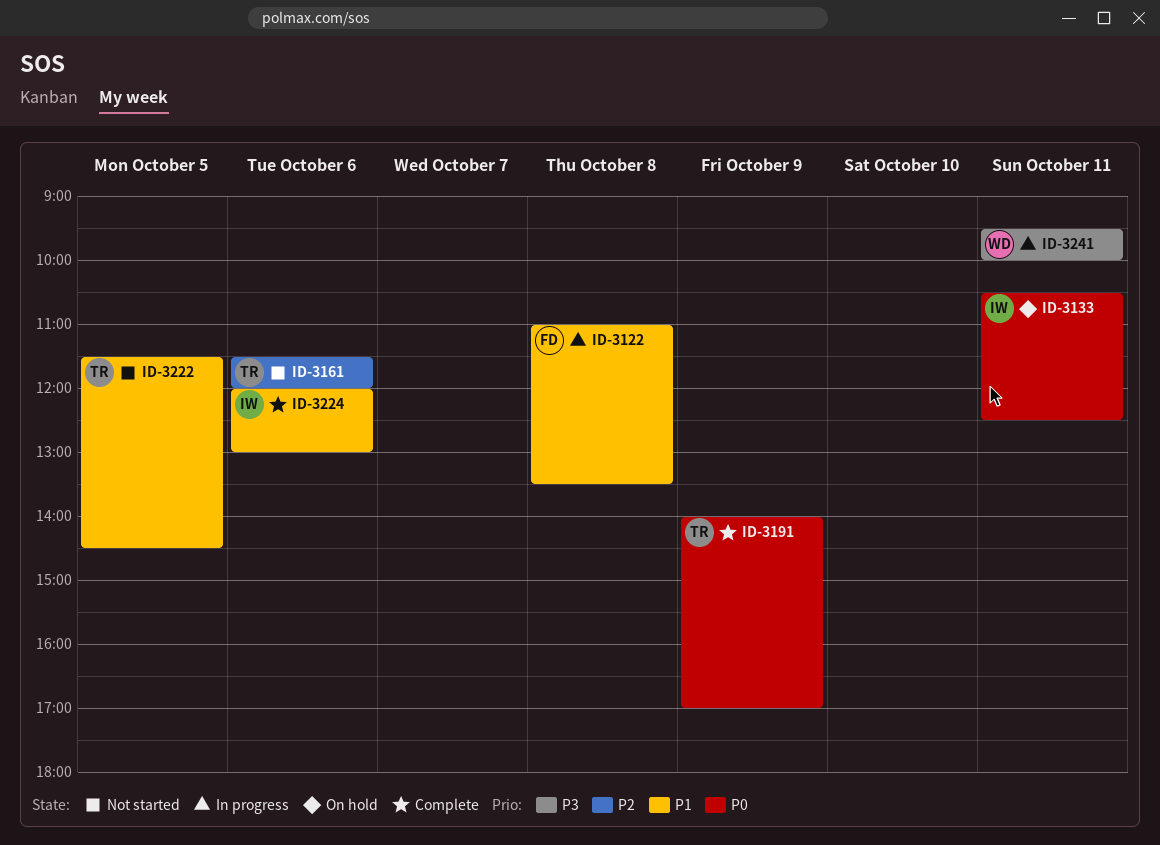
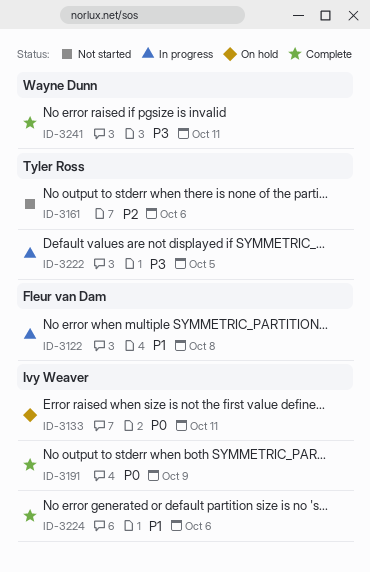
ID-3191, owner: Tyler Ross -> Ivy Weaver
ID-3222, status: Not started -> In progress
ID-3222, priority: P1 -> P3
ID-3241, status: In progress -> Complete

